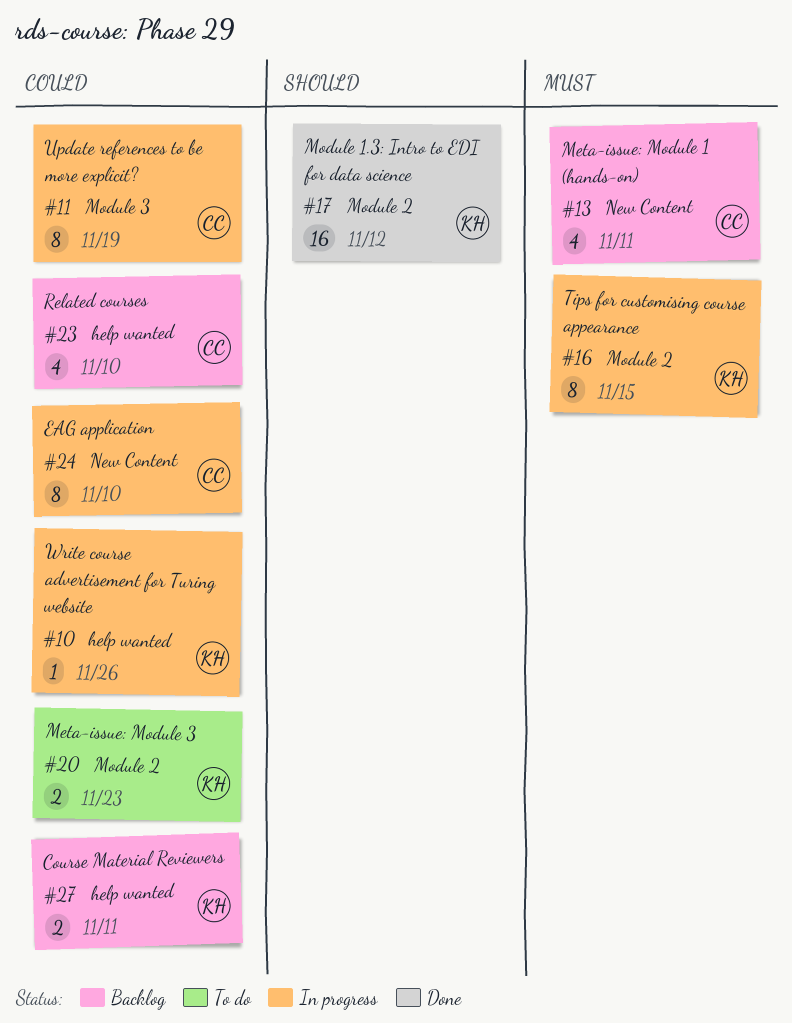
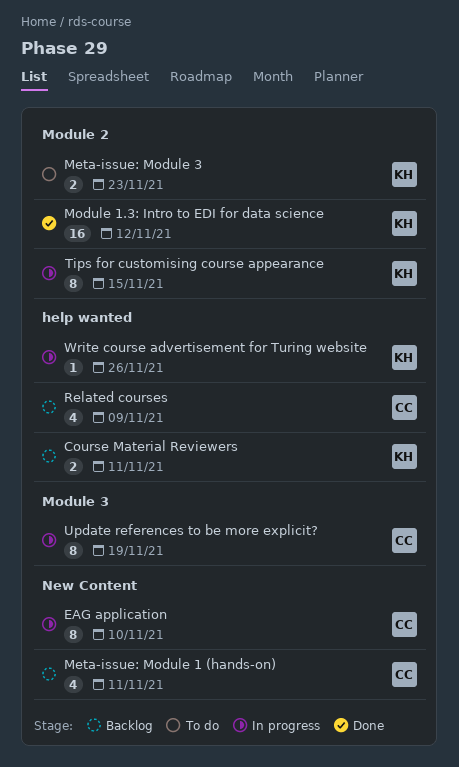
Related courses, due: Nov 10 -> Nov 9

